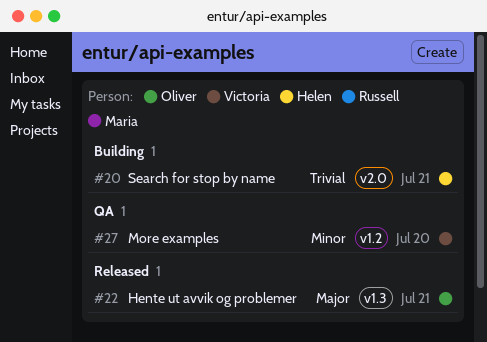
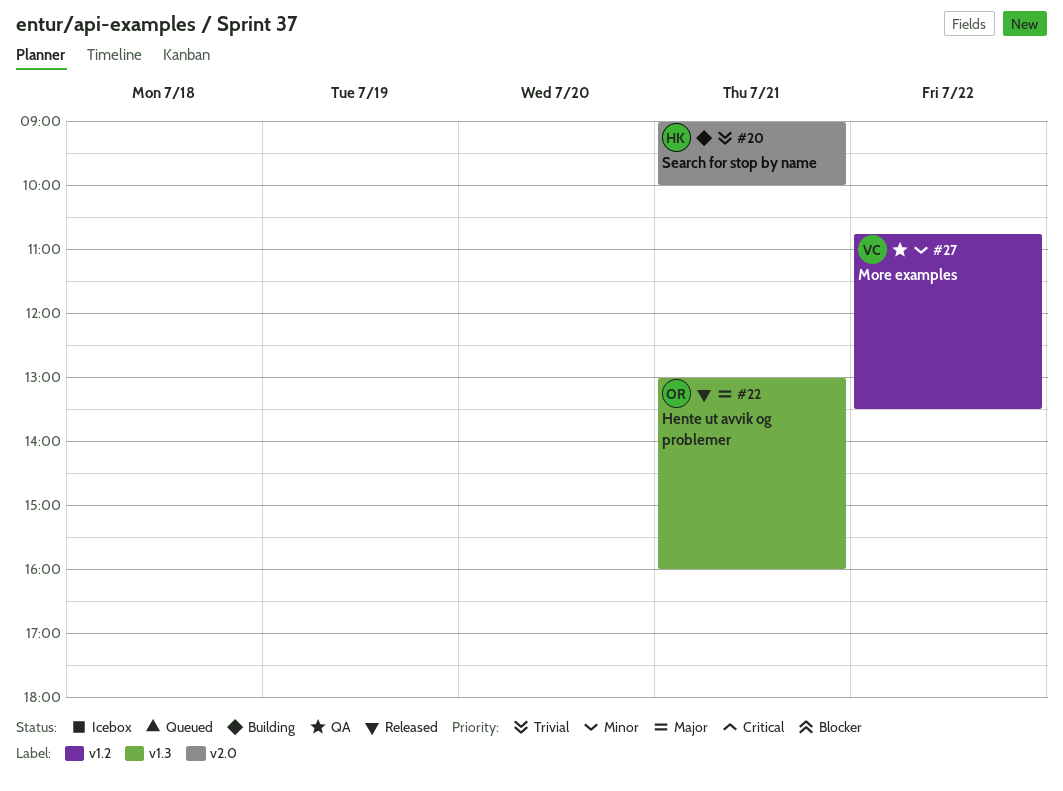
#27, day: Jul 20 -> Jul 22

